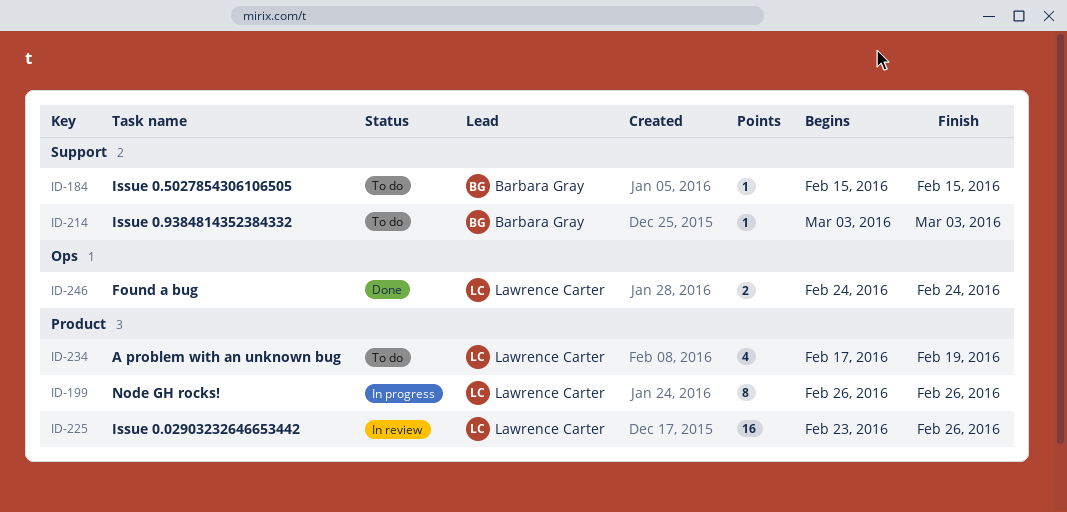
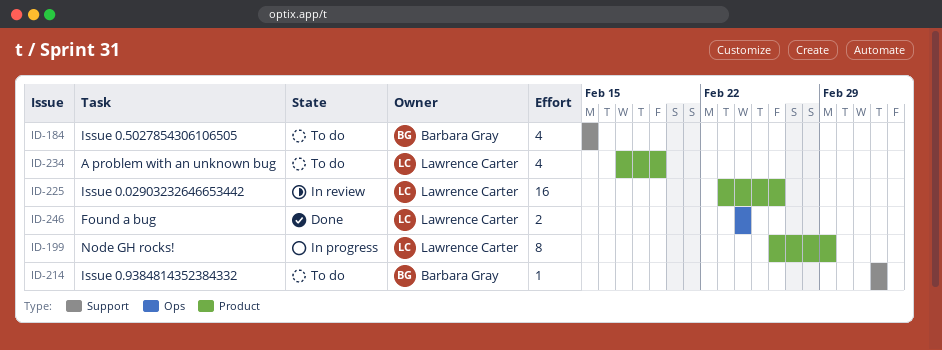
ID-184, estimate: 1 -> 4
ID-199, due: Feb 26 -> Feb 29

